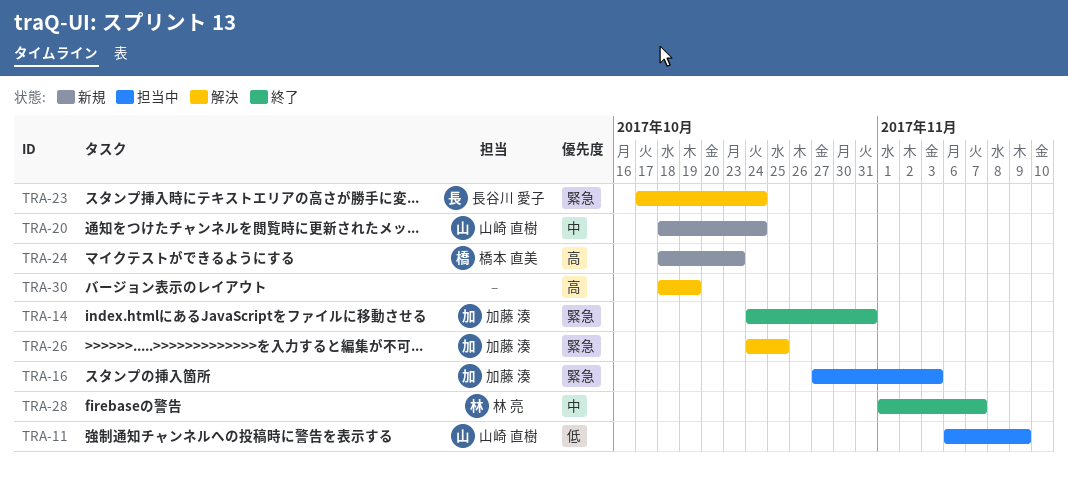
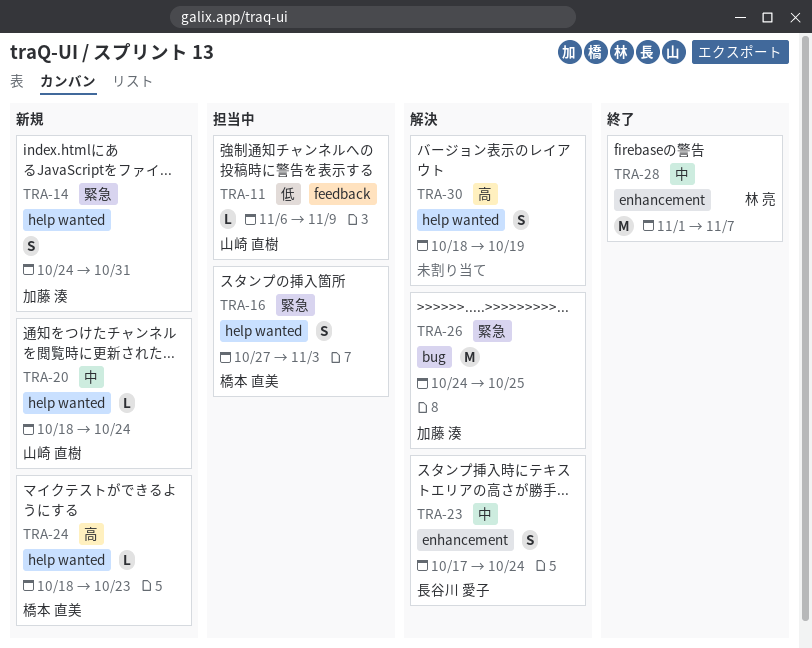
TRA-14, status: 終了 -> 新規
TRA-16, owner: 加藤 湊 -> 橋本 直美
TRA-23, priority: 緊急 -> 中

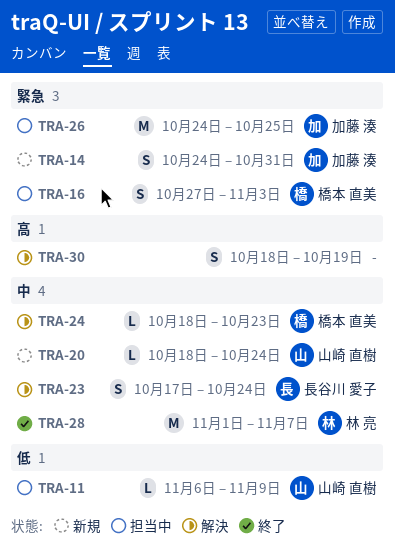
TRA-24, status: 新規 -> 解決
TRA-24, priority: 高 -> 中
TRA-26, status: 解決 -> 担当中

